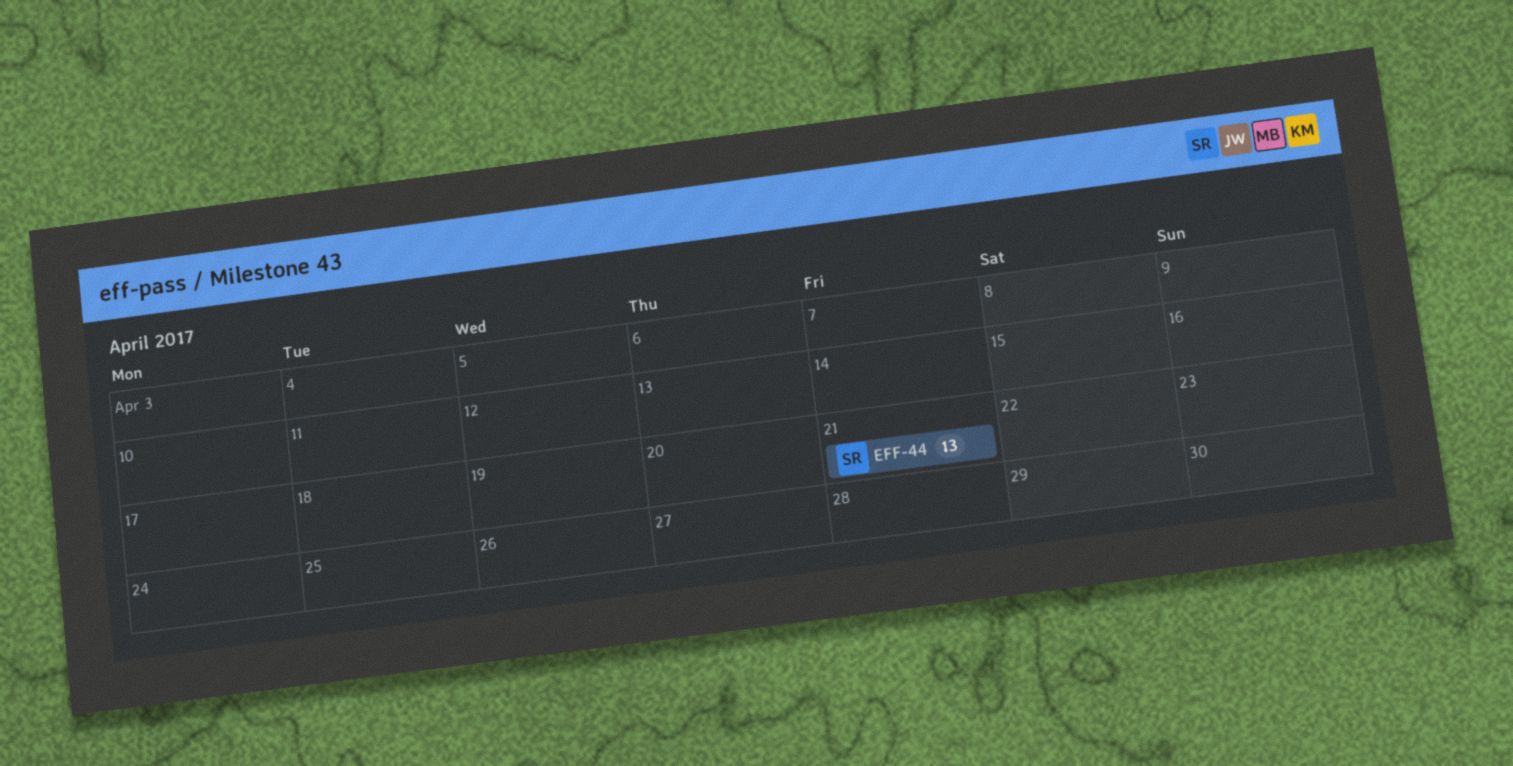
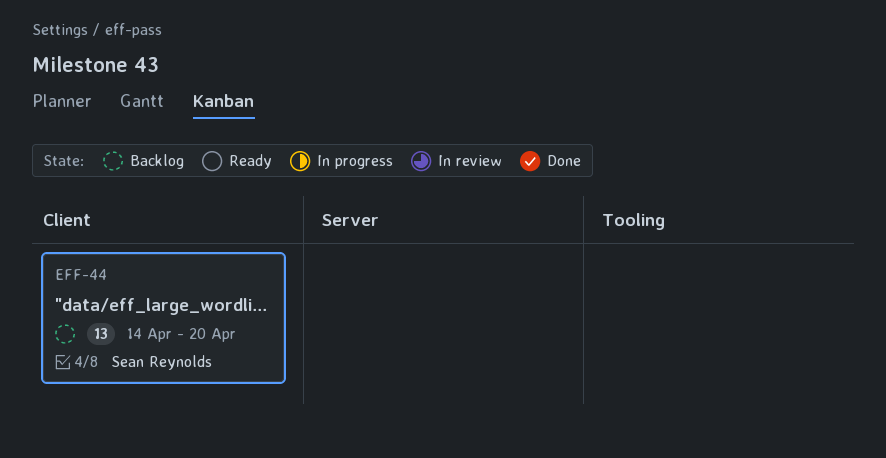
EFF-44, start: Apr 21 -> Apr 14
EFF-44, due: Apr 21 -> Apr 20

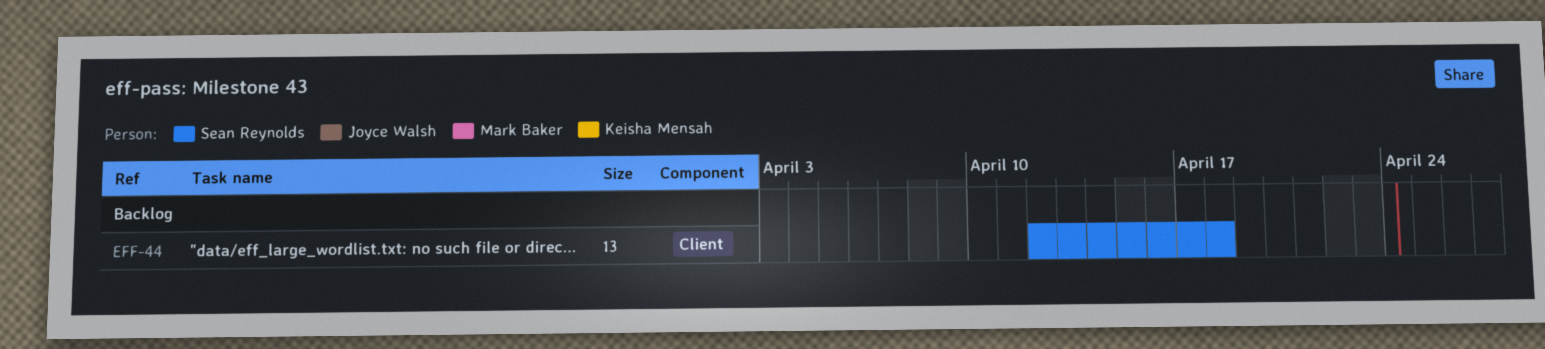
EFF-44, start: Apr 14 -> Apr 12
EFF-44, due: Apr 20 -> Apr 18

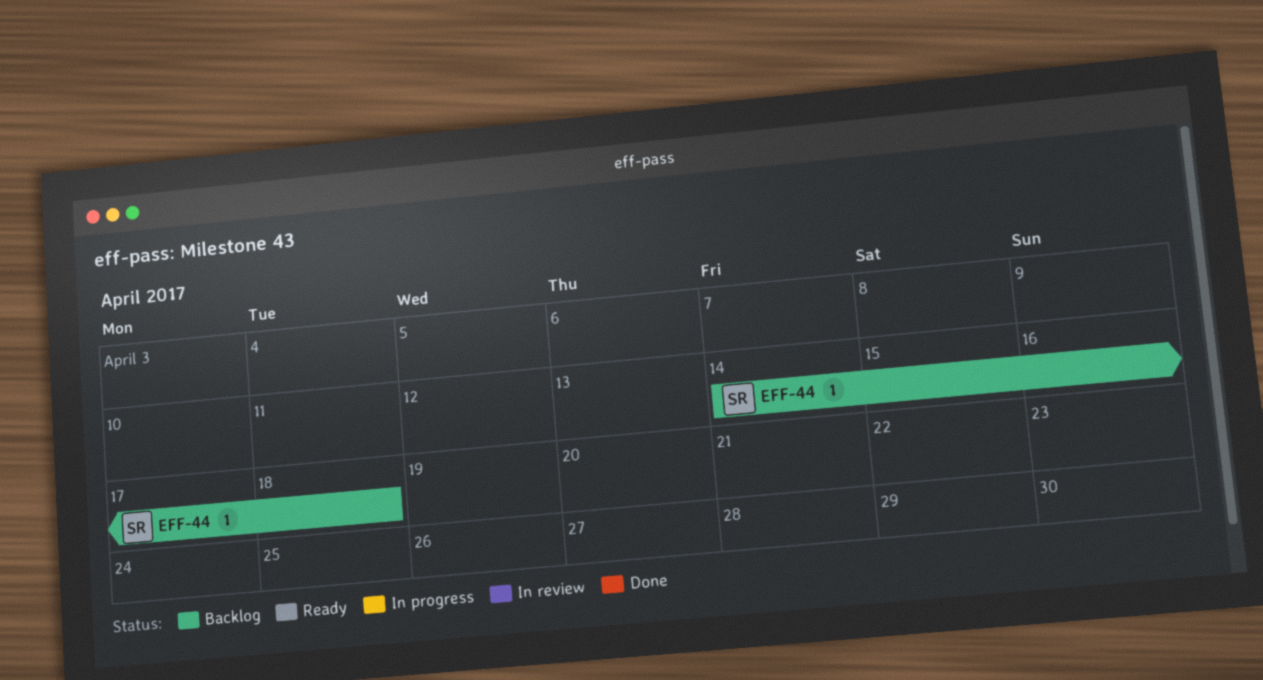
EFF-44, estimate: 13 -> 1
EFF-44, start: Apr 12 -> Apr 14

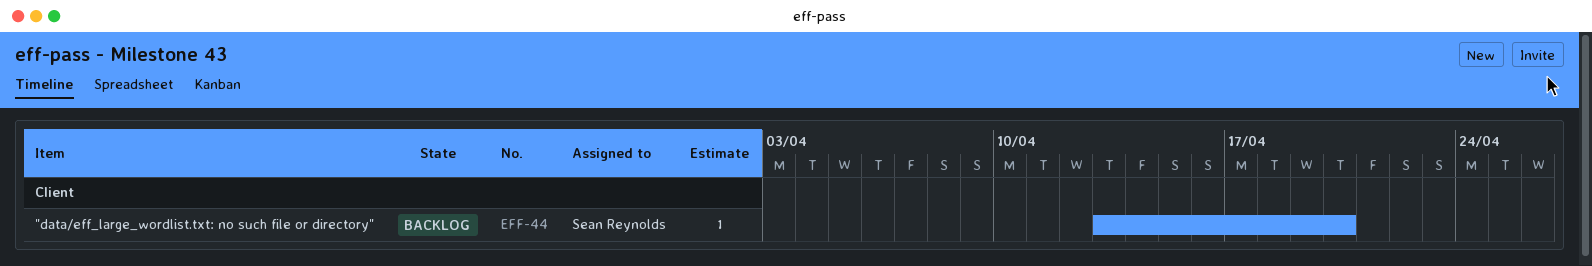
EFF-44, start: Apr 14 -> Apr 13
EFF-44, due: Apr 18 -> Apr 20

